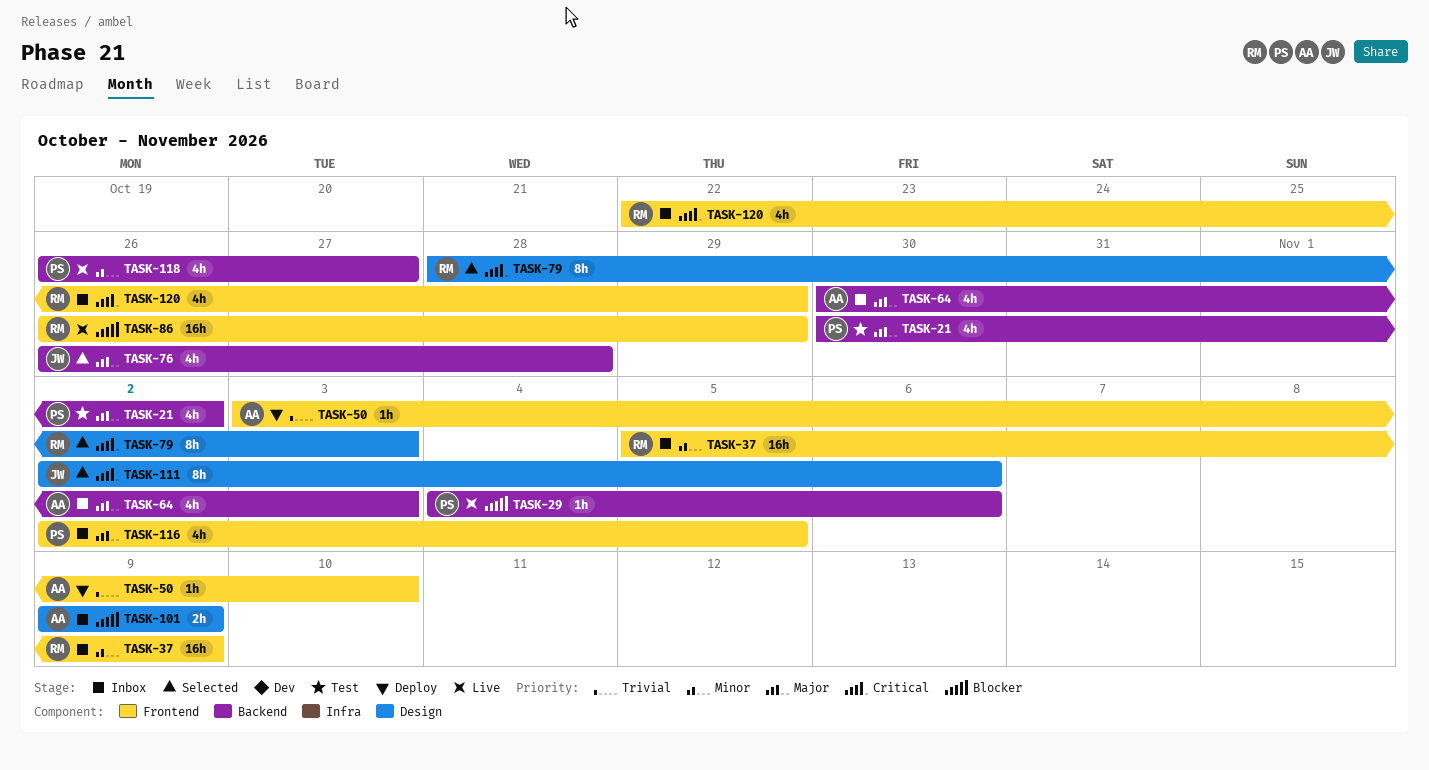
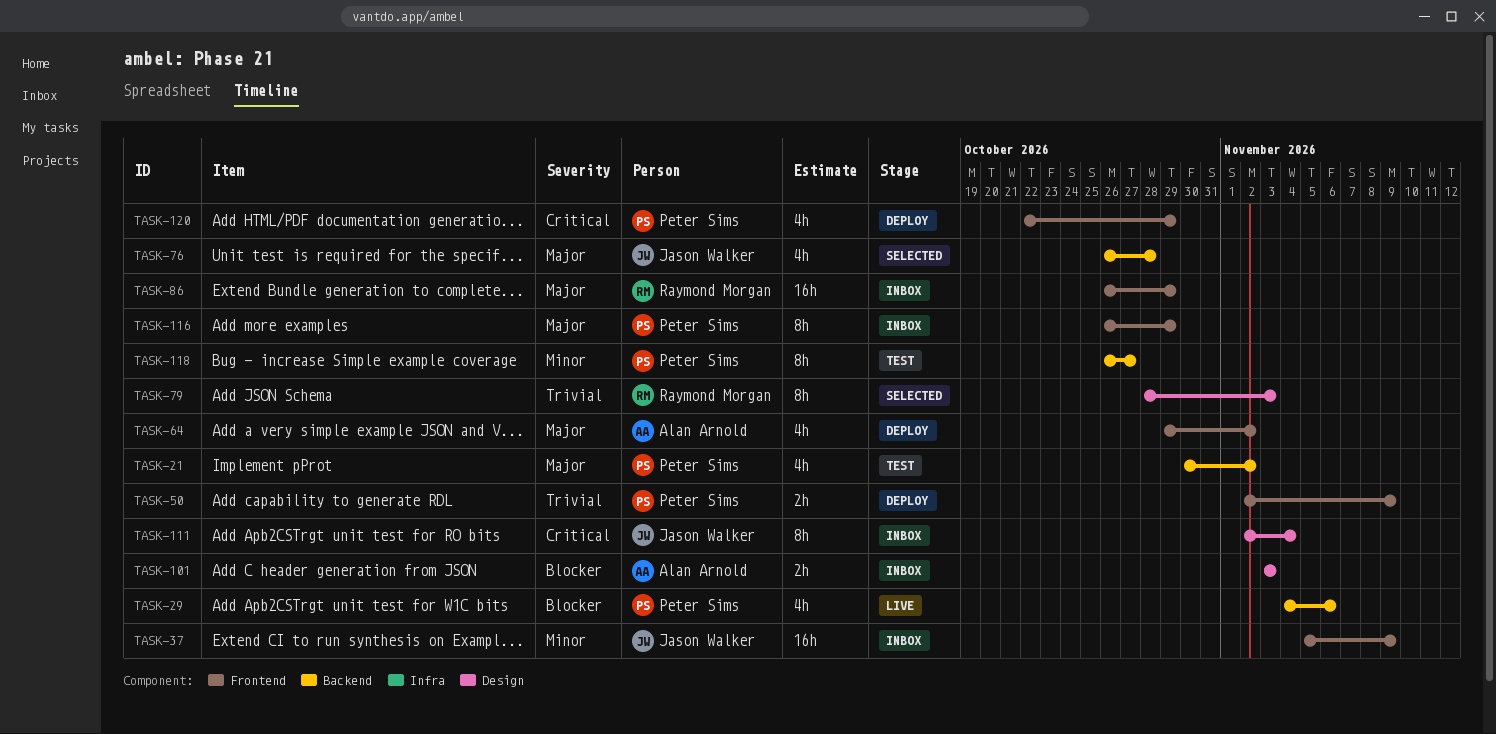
TASK-29, estimate: 1h -> 4h
TASK-37, owner: Raymond Morgan -> Jason Walker
TASK-50, owner: Alan Arnold -> Peter Sims
TASK-50, estimate: 1h -> 2h
TASK-50, start: Nov 3 -> Nov 2
TASK-50, due: Nov 10 -> Nov 9
TASK-64, status: Inbox -> Deploy
TASK-64, label: Backend -> Frontend
TASK-64, start: Oct 30 -> Oct 29
TASK-64, due: Nov 3 -> Nov 2
TASK-79, priority: Critical -> Trivial
TASK-86, status: Live -> Inbox
TASK-86, priority: Blocker -> Major
TASK-101, start: Nov 9 -> Nov 3
TASK-101, due: Nov 9 -> Nov 3
TASK-111, status: Selected -> Inbox
TASK-111, due: Nov 6 -> Nov 4
TASK-116, estimate: 4h -> 8h
TASK-116, start: Nov 2 -> Oct 26
TASK-116, due: Nov 5 -> Oct 29
TASK-118, status: Live -> Test
TASK-118, estimate: 4h -> 8h
TASK-120, status: Inbox -> Deploy
TASK-120, owner: Raymond Morgan -> Peter Sims

